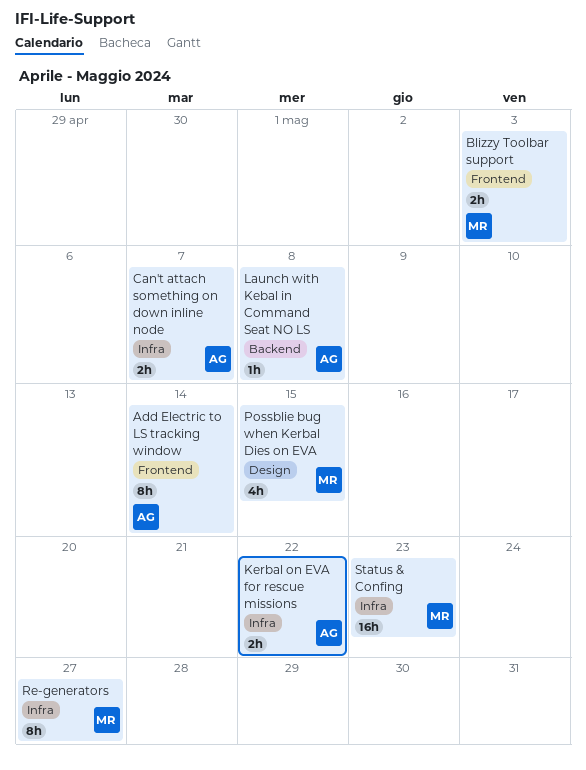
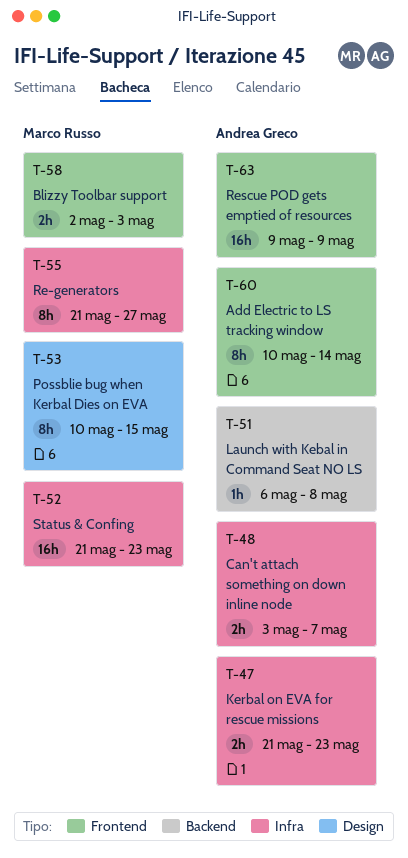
Kerbal on EVA for rescue missions, due: May 22 -> May 23
Possblie bug when Kerbal Dies on EVA, estimate: 4h -> 8h
Rescue POD gets emptied of resources: none -> present

